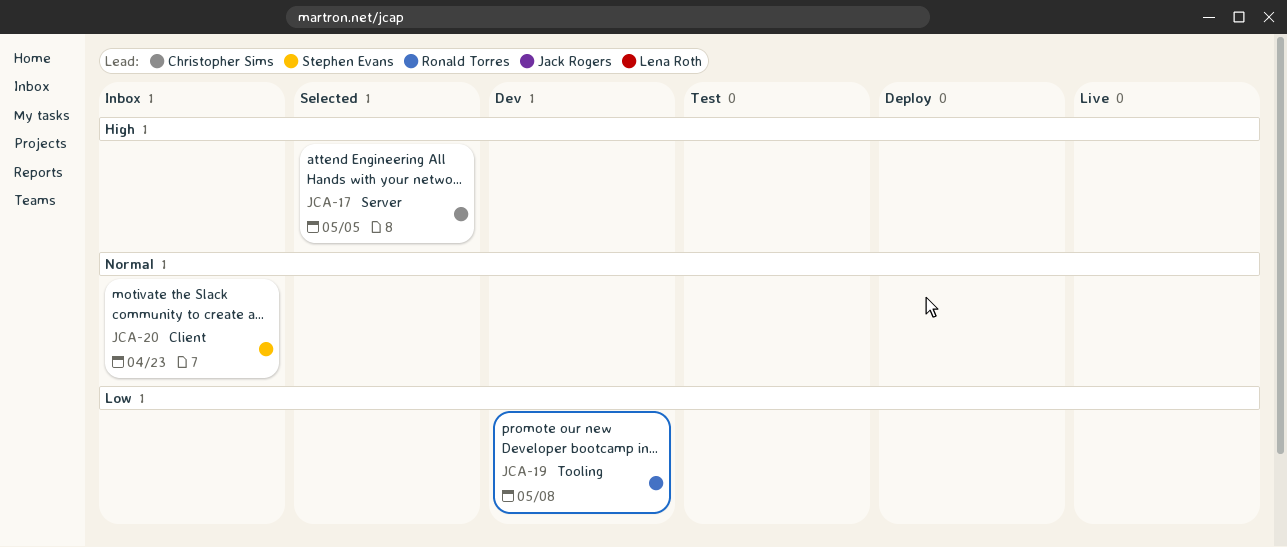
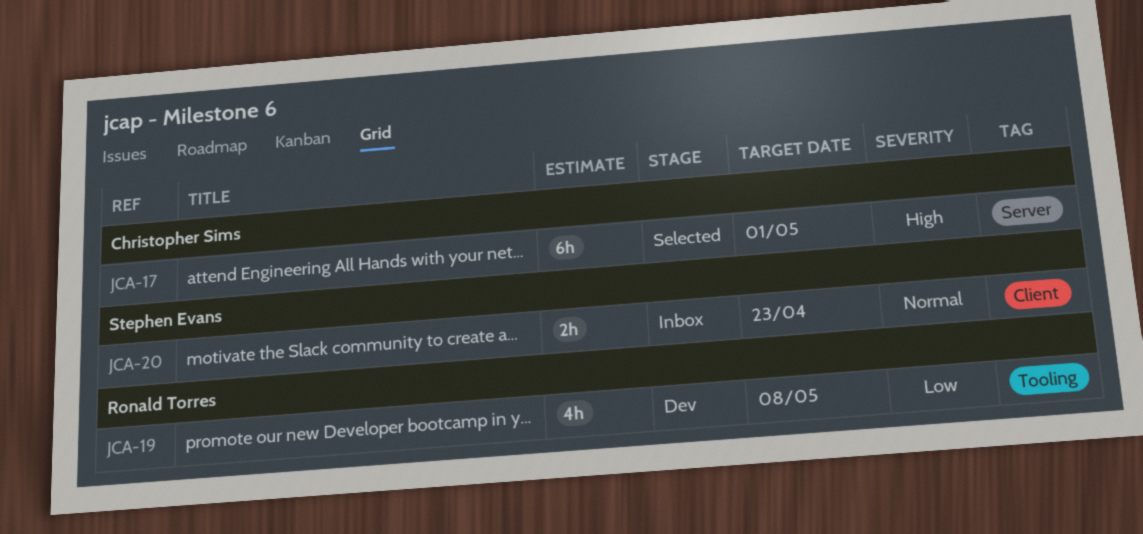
JCA-17, due: May 5 -> May 1

